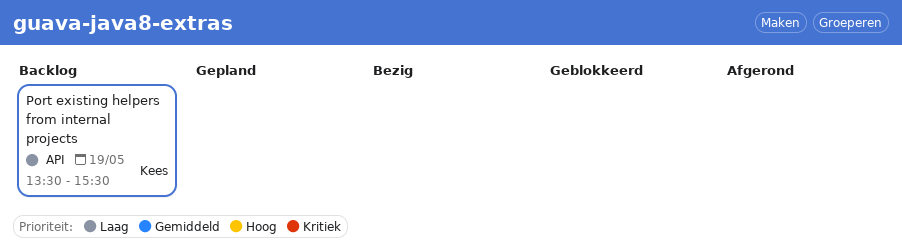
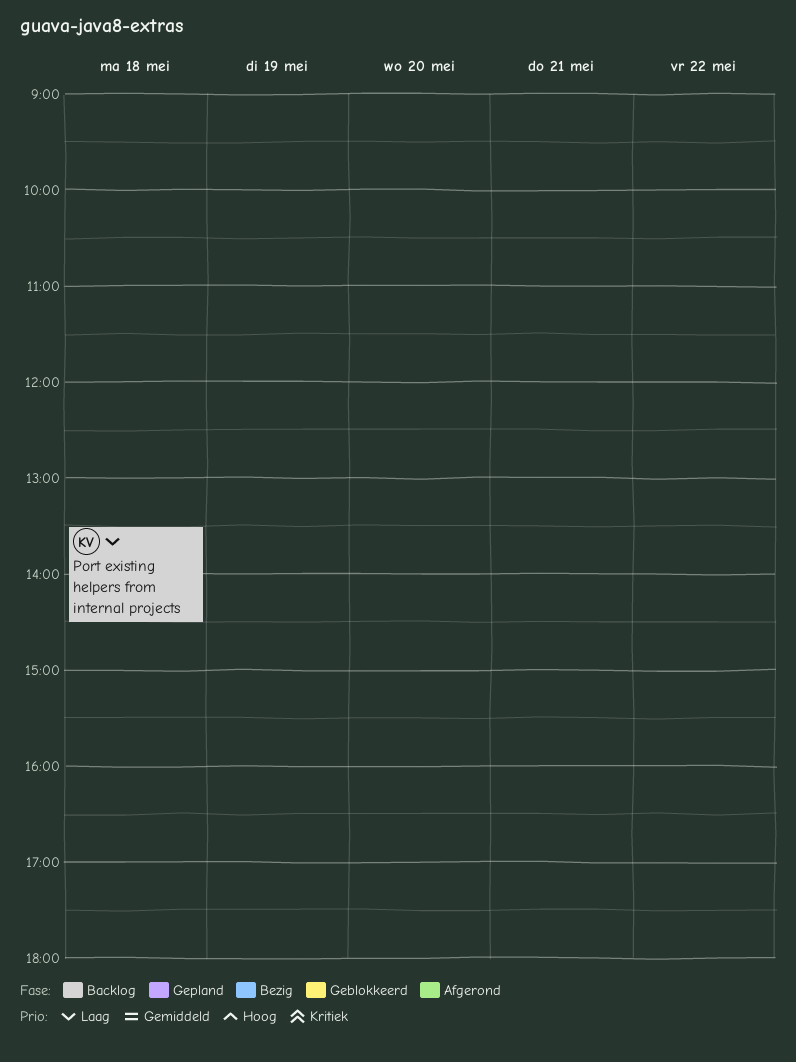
Port existing helpers from internal projects, day: May 19 -> May 18
Port existing helpers from internal projects, ends: 15:30 -> 14:30

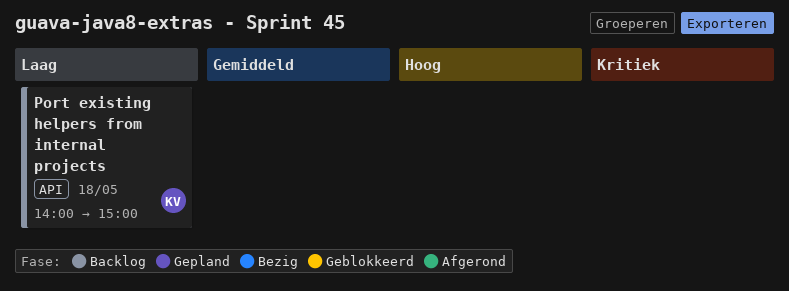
Port existing helpers from internal projects, begins: 13:30 -> 14:00
Port existing helpers from internal projects, ends: 14:30 -> 15:00

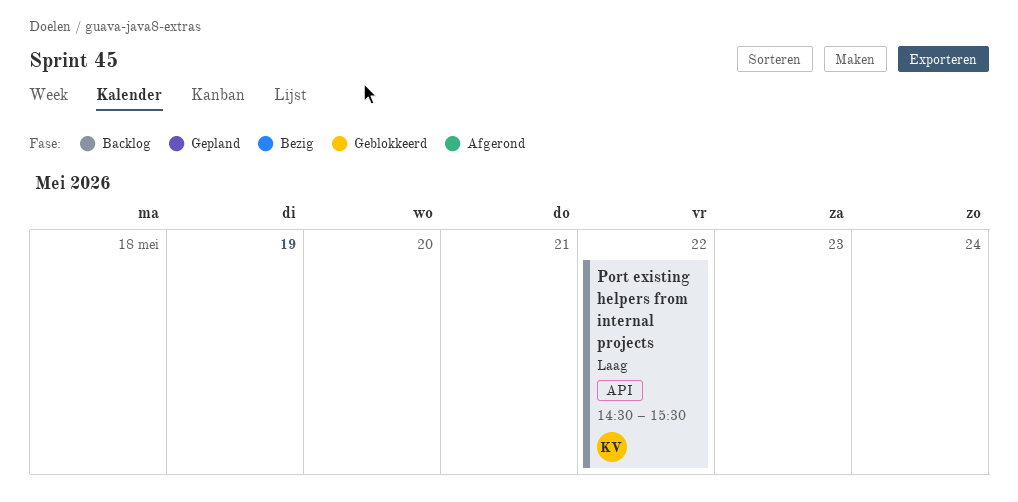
Port existing helpers from internal projects, day: May 18 -> May 22
Port existing helpers from internal projects, begins: 14:00 -> 14:30
Port existing helpers from internal projects, ends: 15:00 -> 15:30

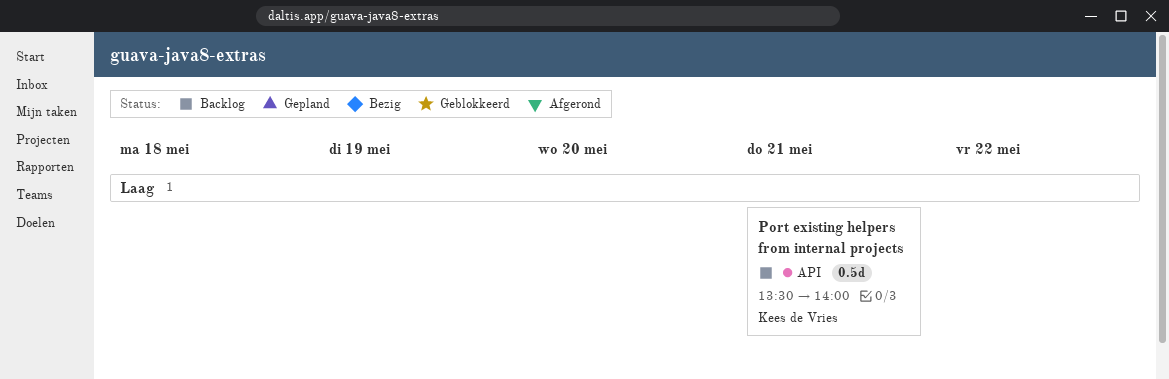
Port existing helpers from internal projects, day: May 22 -> May 21
Port existing helpers from internal projects, begins: 14:30 -> 13:30
Port existing helpers from internal projects, ends: 15:30 -> 14:00

